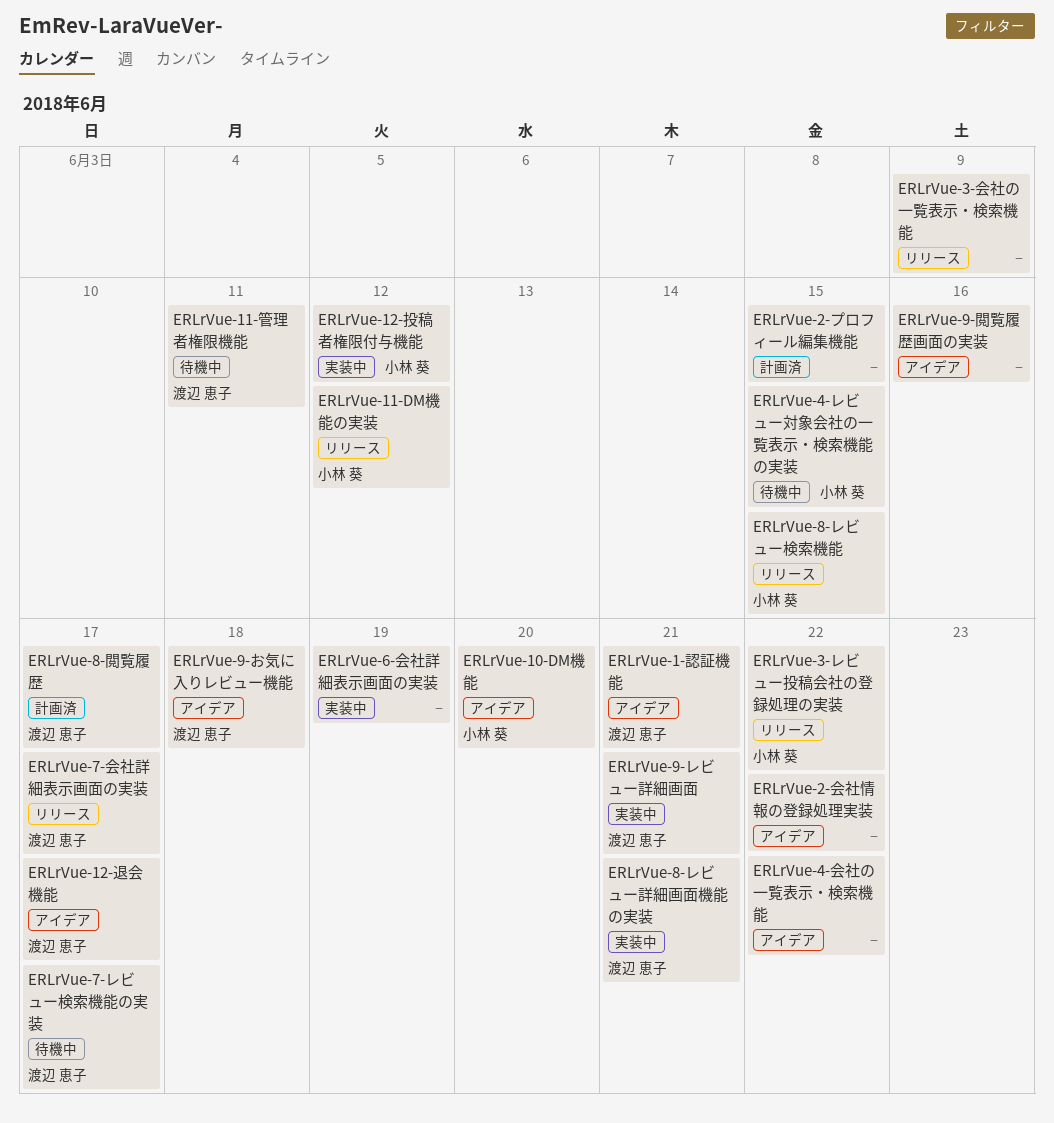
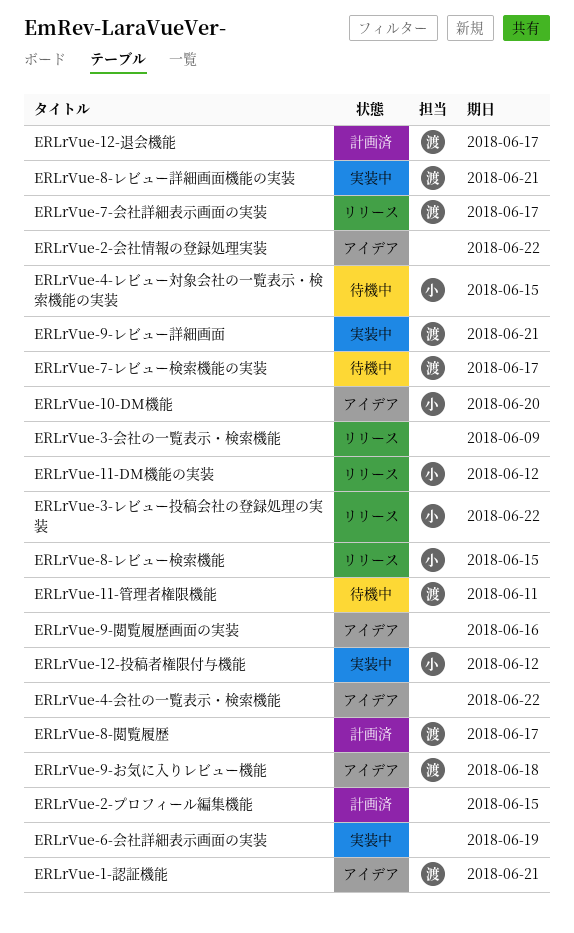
ERLrVue-12-退会機能, status: アイデア -> 計画済

